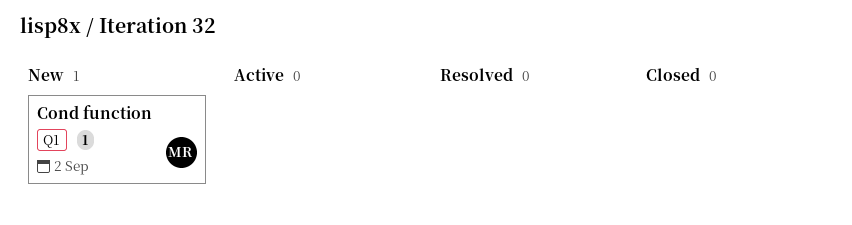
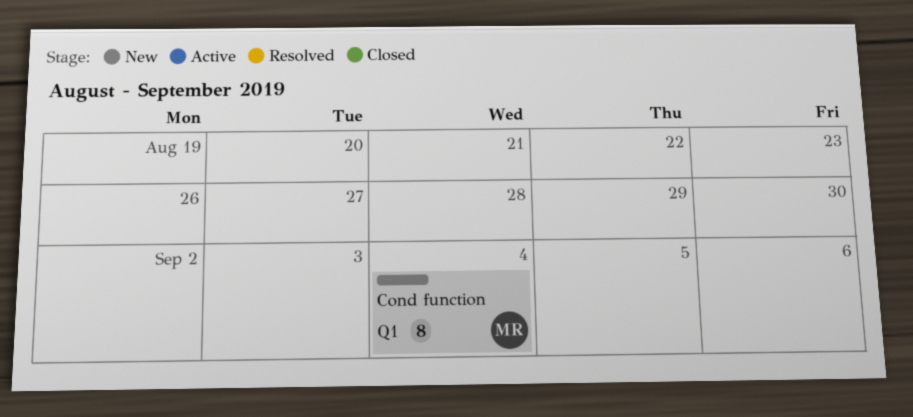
Cond function, estimate: 1 -> 8
Cond function, due: Sep 2 -> Sep 4

